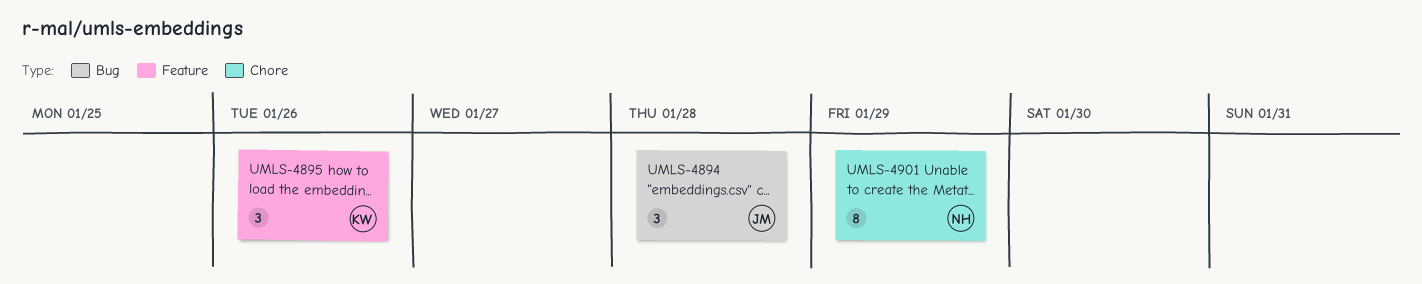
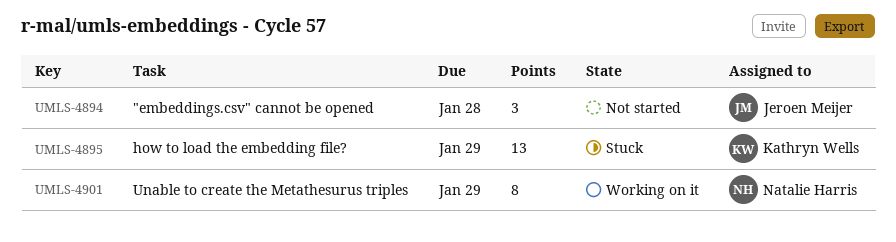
UMLS-4895, estimate: 3 -> 13
UMLS-4895, due: Jan 26 -> Jan 29

